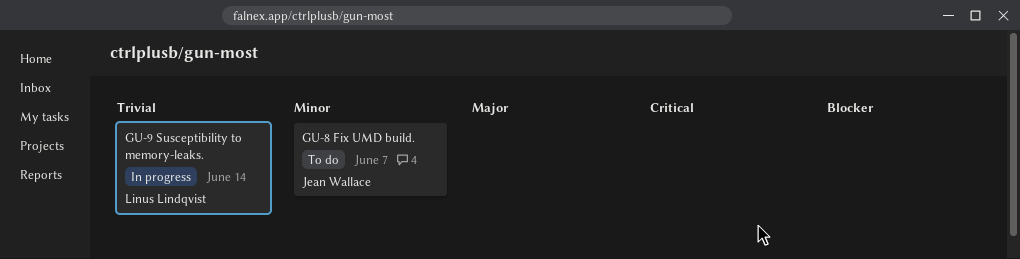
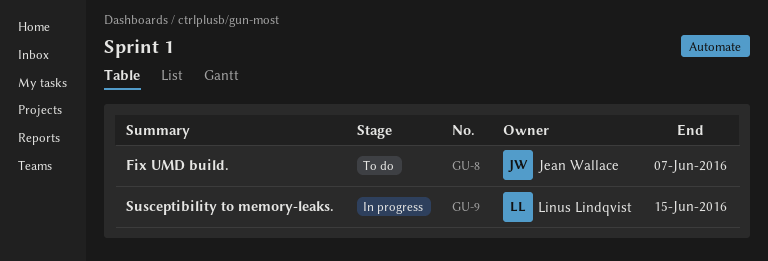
GU-9, due: Jun 14 -> Jun 15

